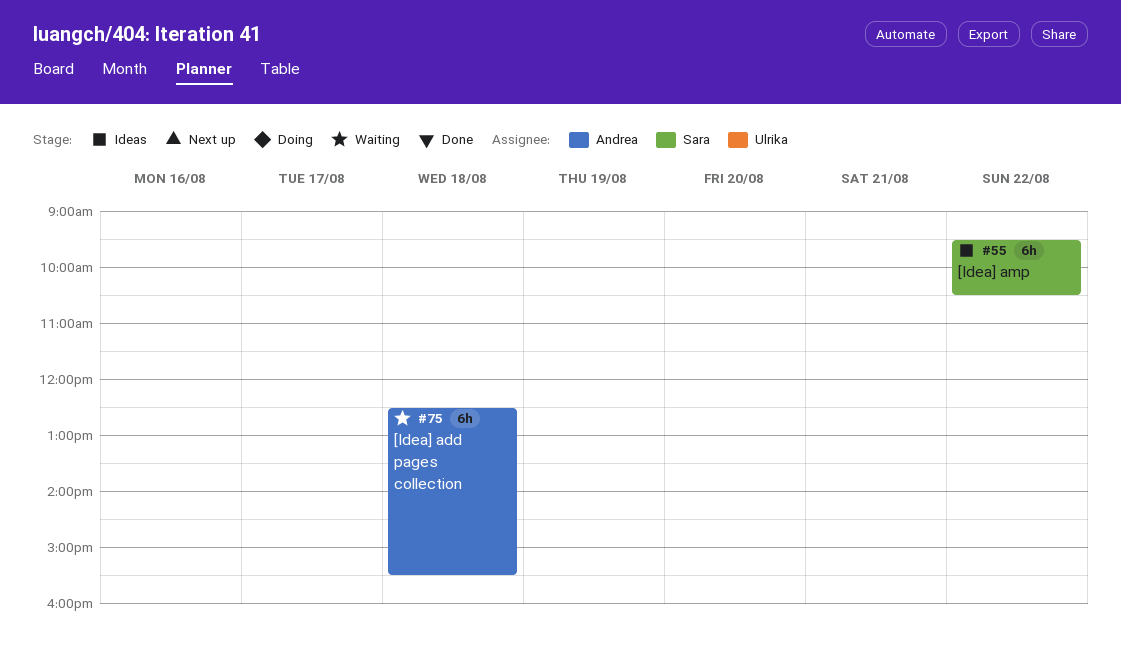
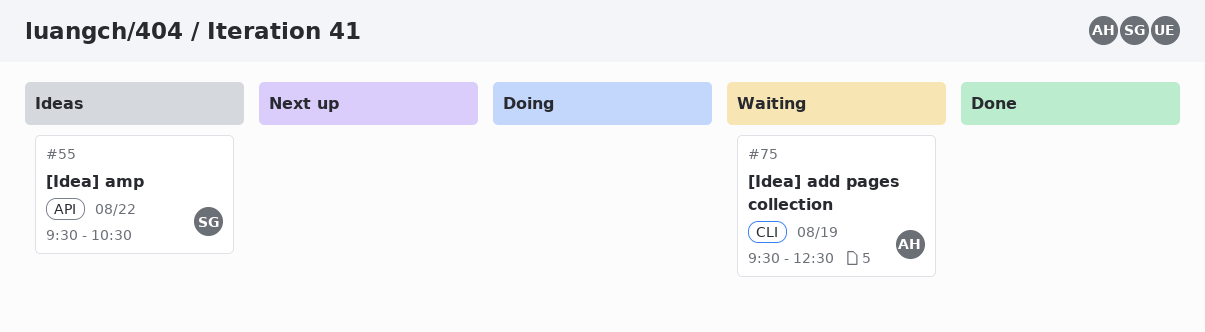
#75, day: Aug 18 -> Aug 19
#75, begins: 12:30 -> 09:30
#75, ends: 15:30 -> 12:30

